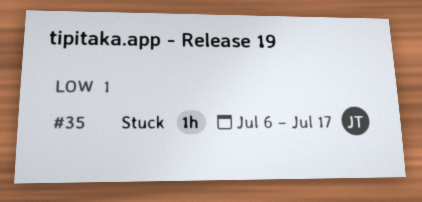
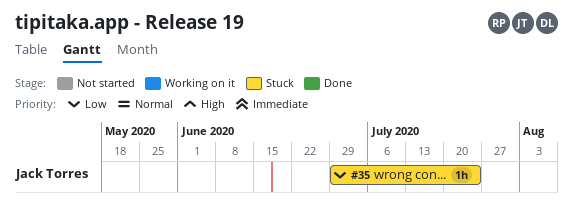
#35, start: Jul 6 -> Jun 29
#35, due: Jul 17 -> Jul 24

